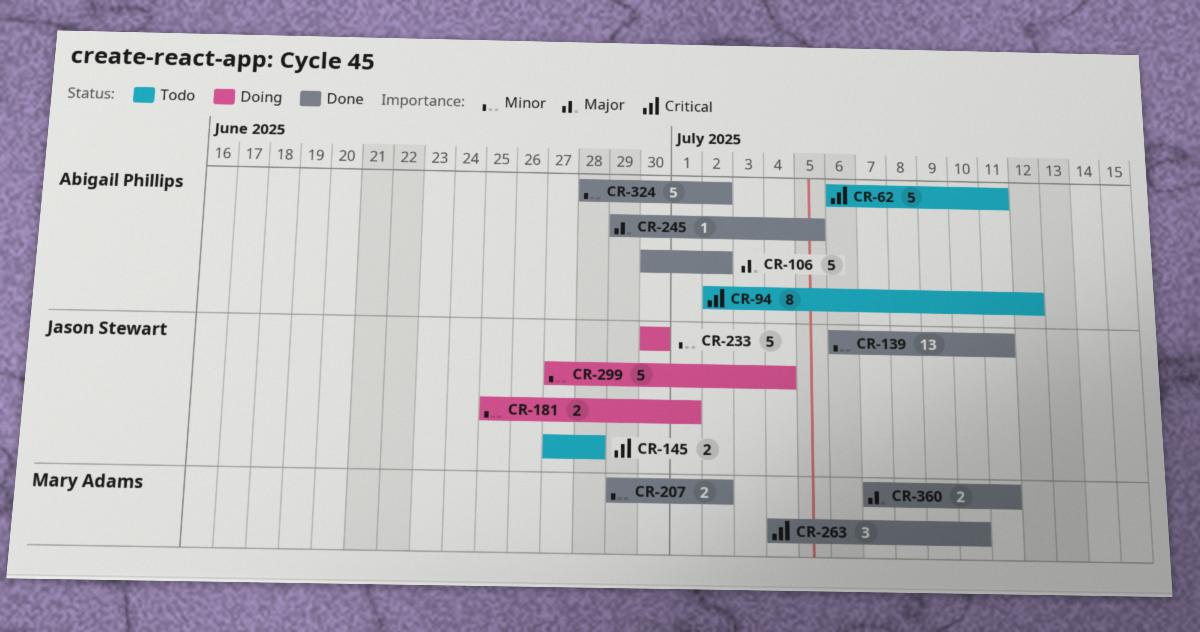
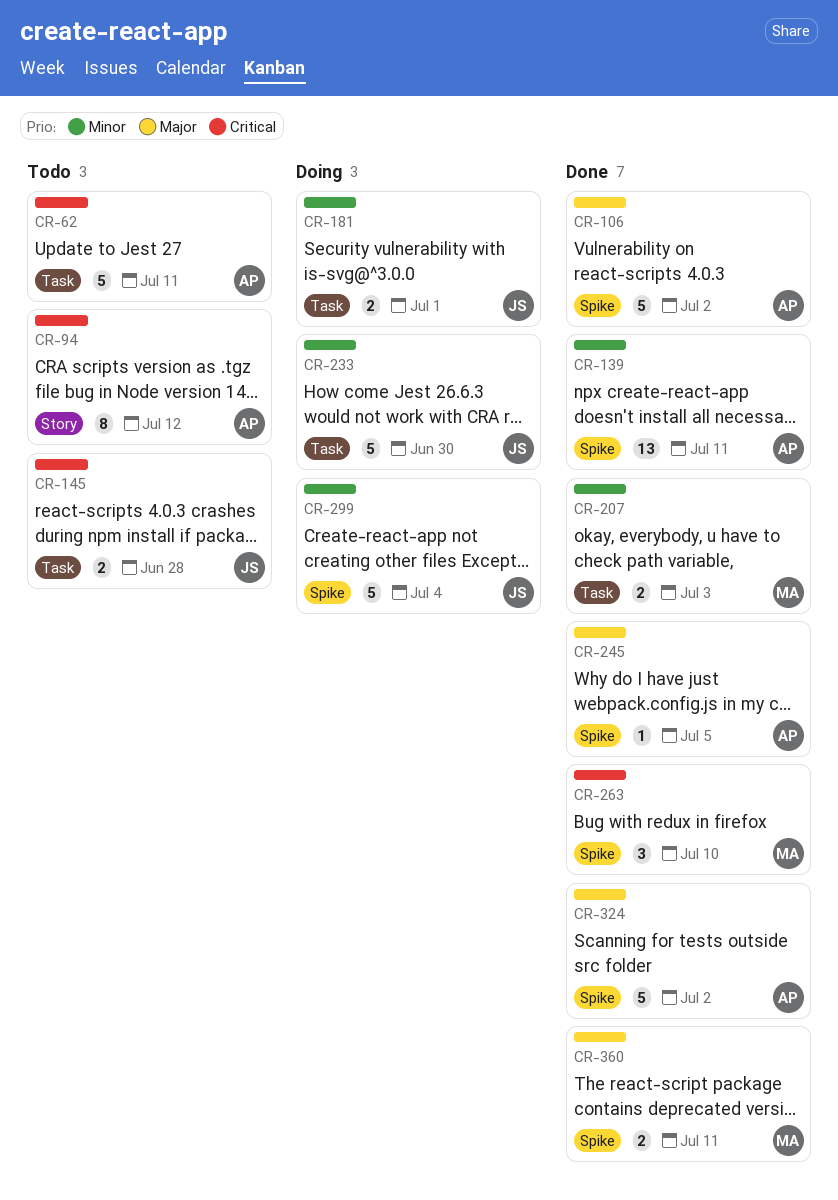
CR-139, owner: Jason Stewart -> Abigail Phillips
CR-207, due: Jul 2 -> Jul 3
CR-324, priority: Minor -> Major

